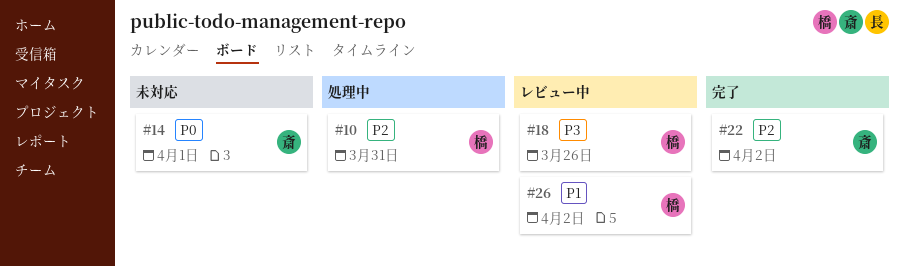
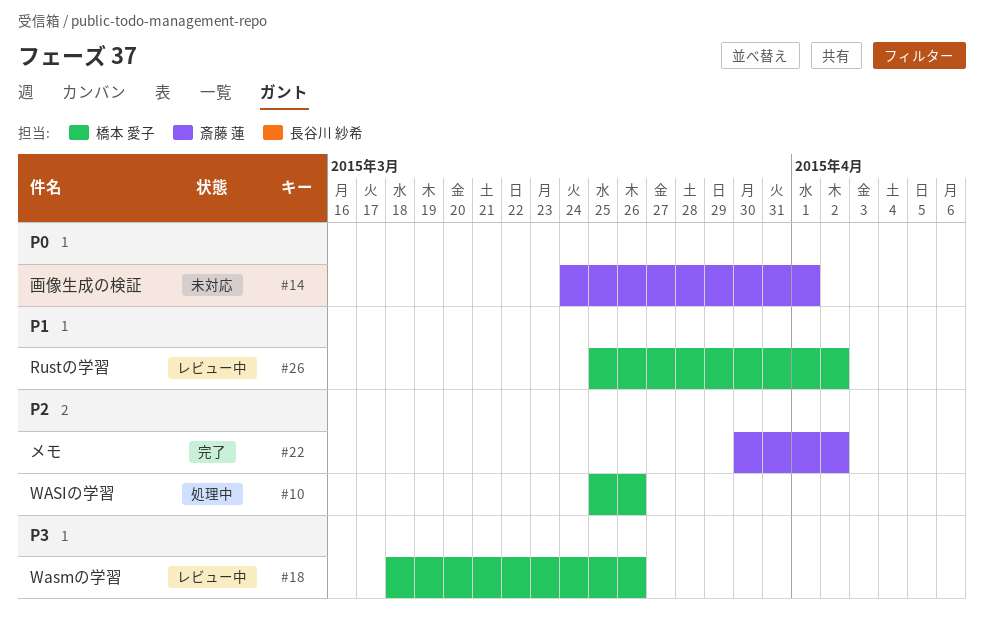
#10, due: Mar 31 -> Mar 26

